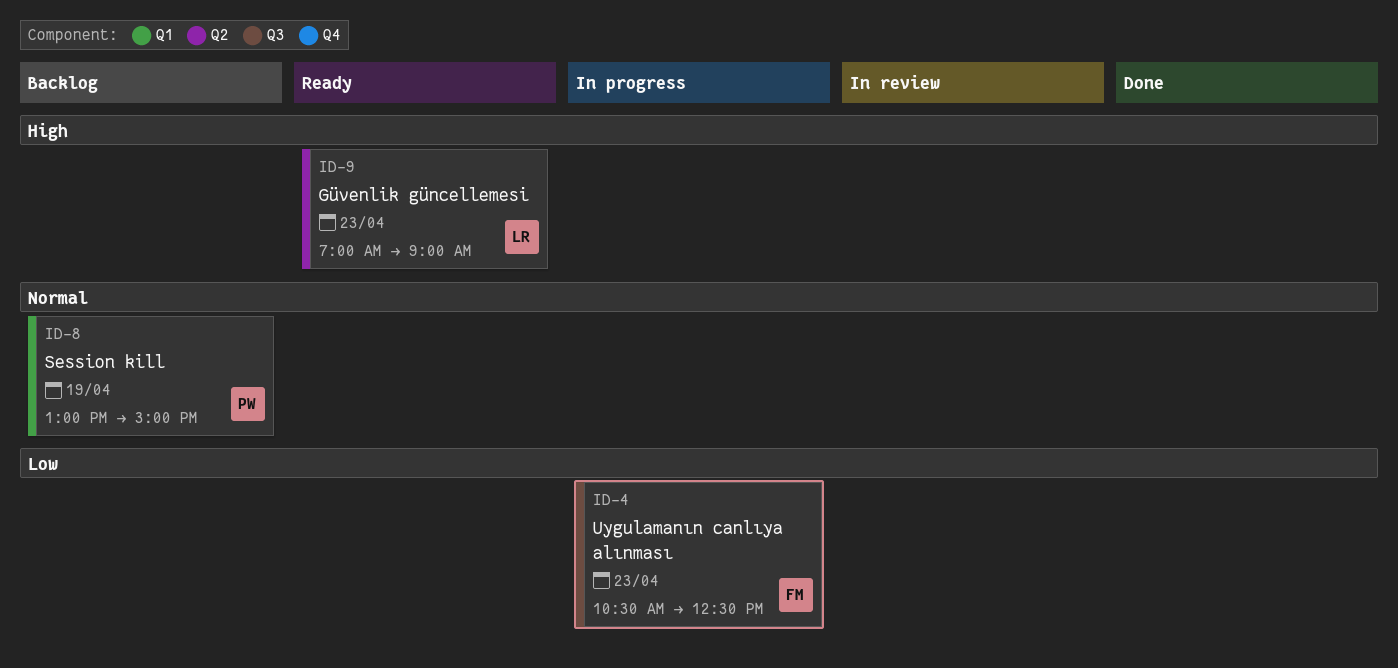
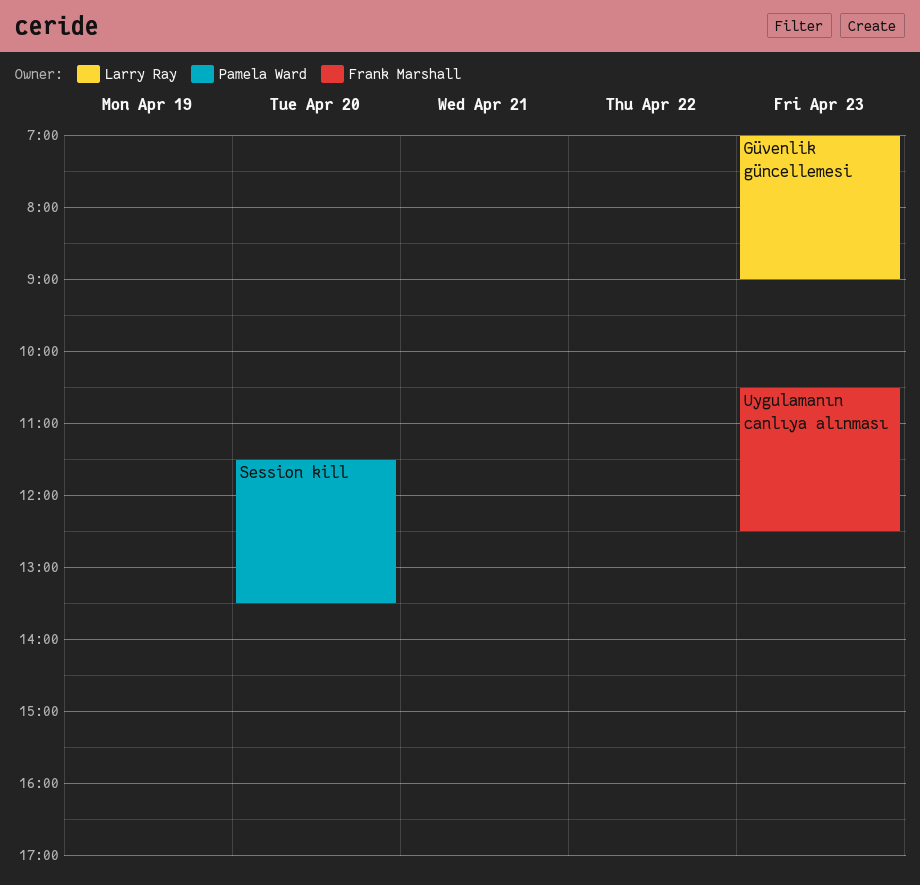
Session kill, day: Apr 19 -> Apr 20
Session kill, begins: 13:00 -> 11:30
Session kill, ends: 15:00 -> 13:30

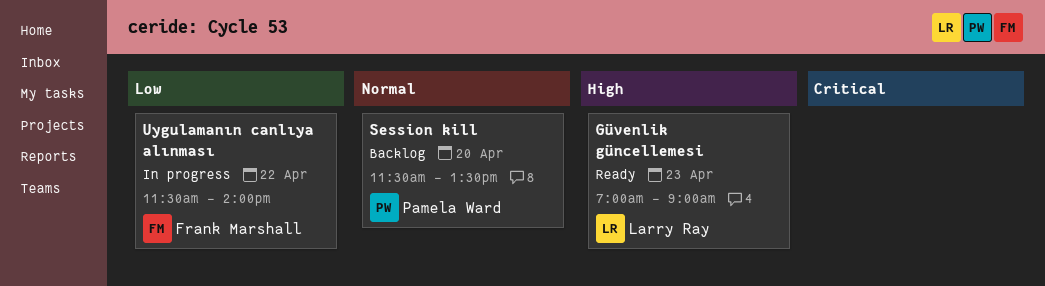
Uygulamanın canlıya alınması, day: Apr 23 -> Apr 22
Uygulamanın canlıya alınması, begins: 10:30 -> 11:30
Uygulamanın canlıya alınması, ends: 12:30 -> 14:00

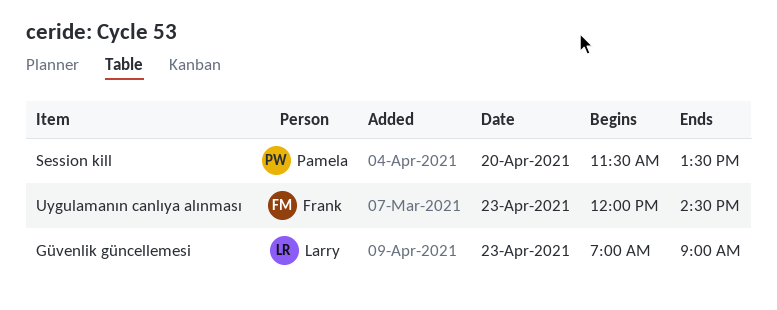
Uygulamanın canlıya alınması, day: Apr 22 -> Apr 23
Uygulamanın canlıya alınması, begins: 11:30 -> 12:00
Uygulamanın canlıya alınması, ends: 14:00 -> 14:30

